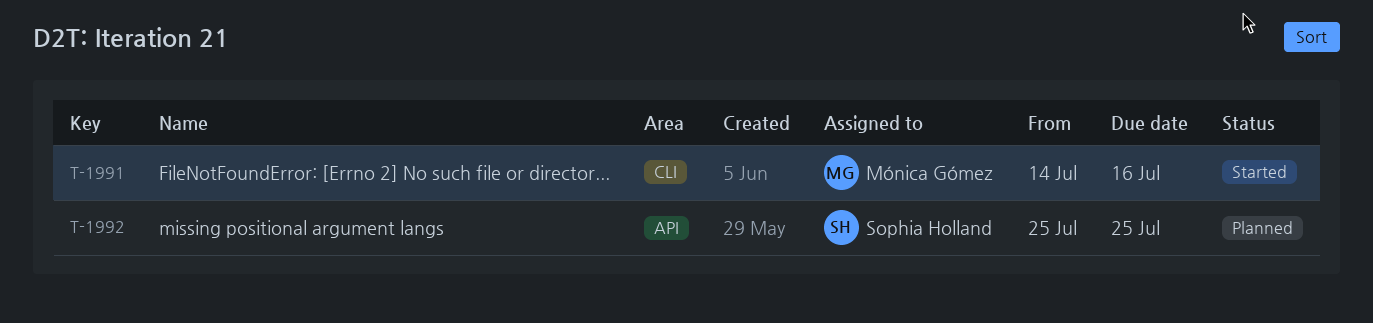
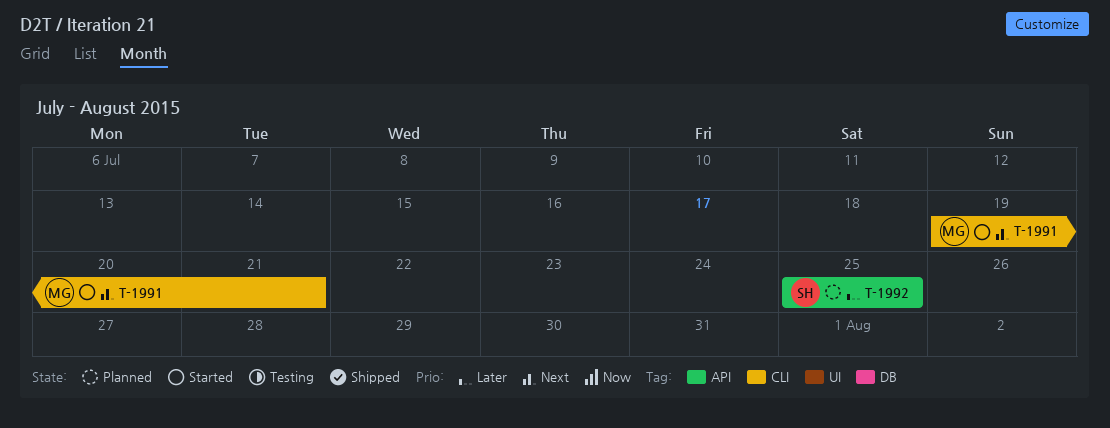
T-1991, start: Jul 14 -> Jul 19
T-1991, due: Jul 16 -> Jul 21

